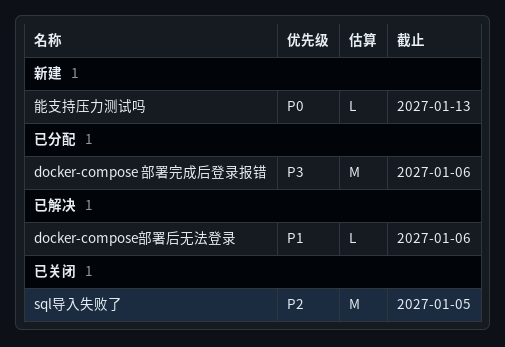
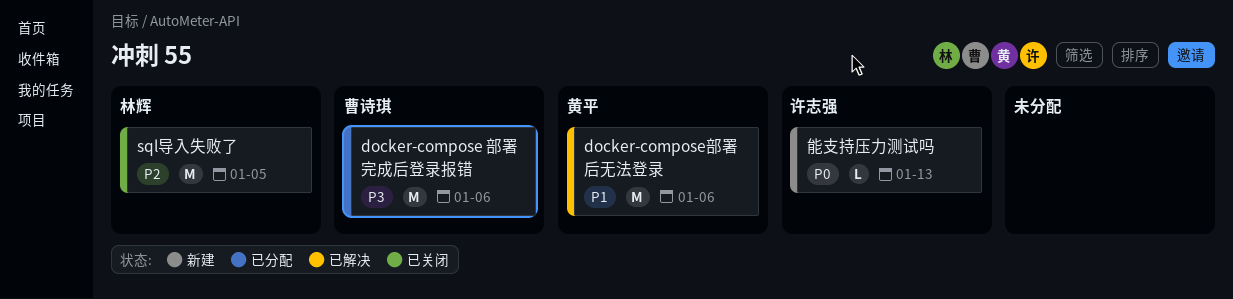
docker-compose部署后无法登录, estimate: L -> M

